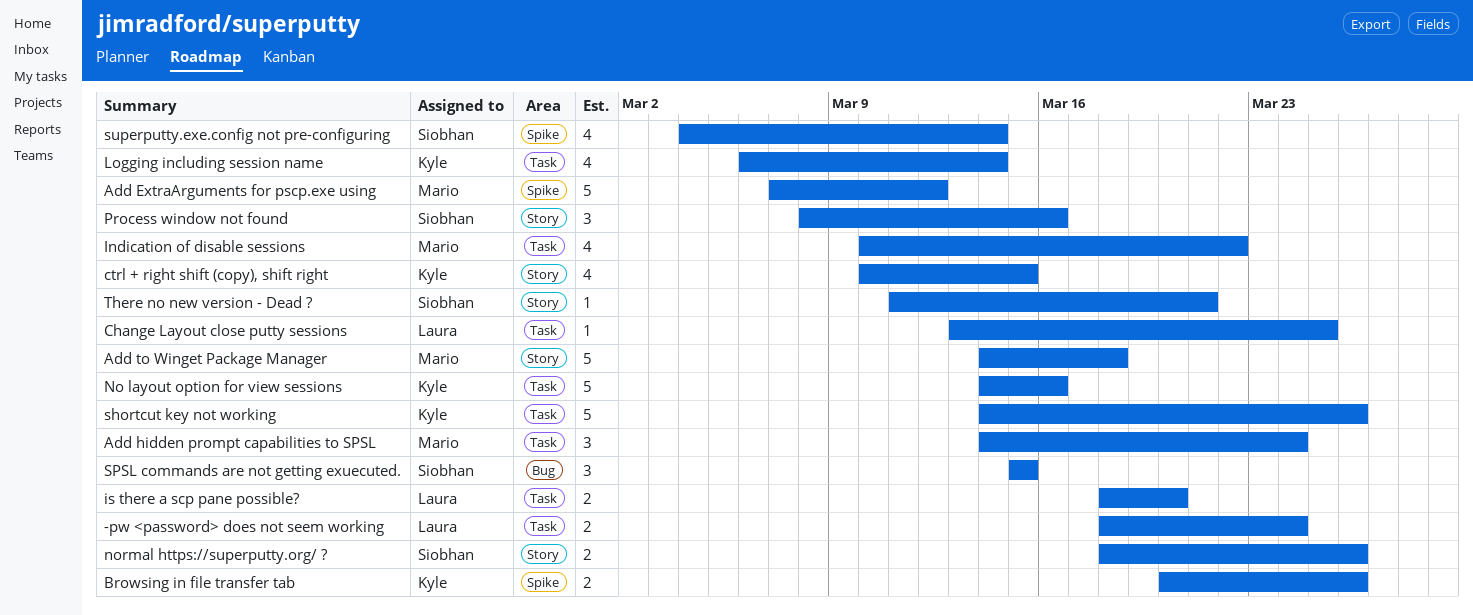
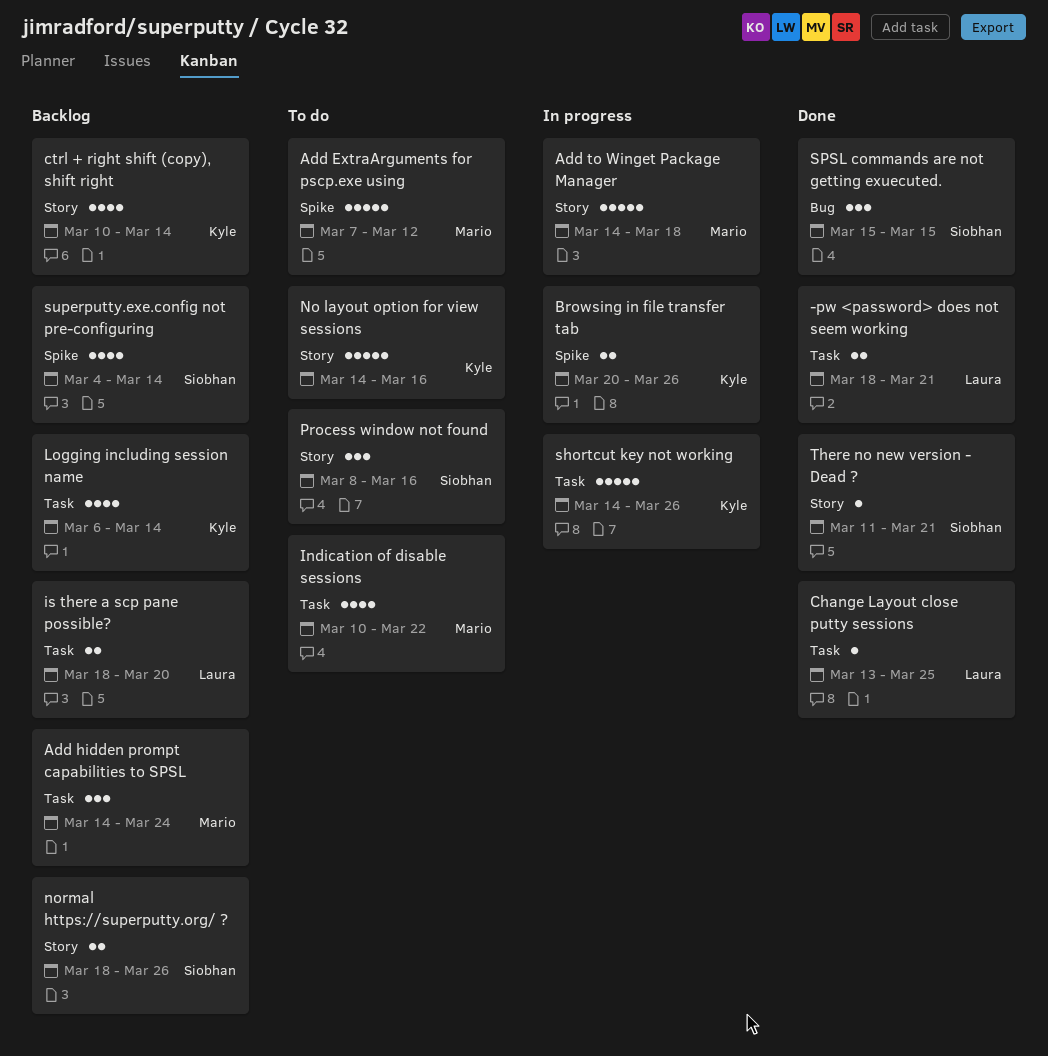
-pw <password> does not seem working, due: Mar 24 -> Mar 21
ctrl + right shift (copy), shift right, due: Mar 15 -> Mar 14
No layout option for view sessions, label: Task -> Story

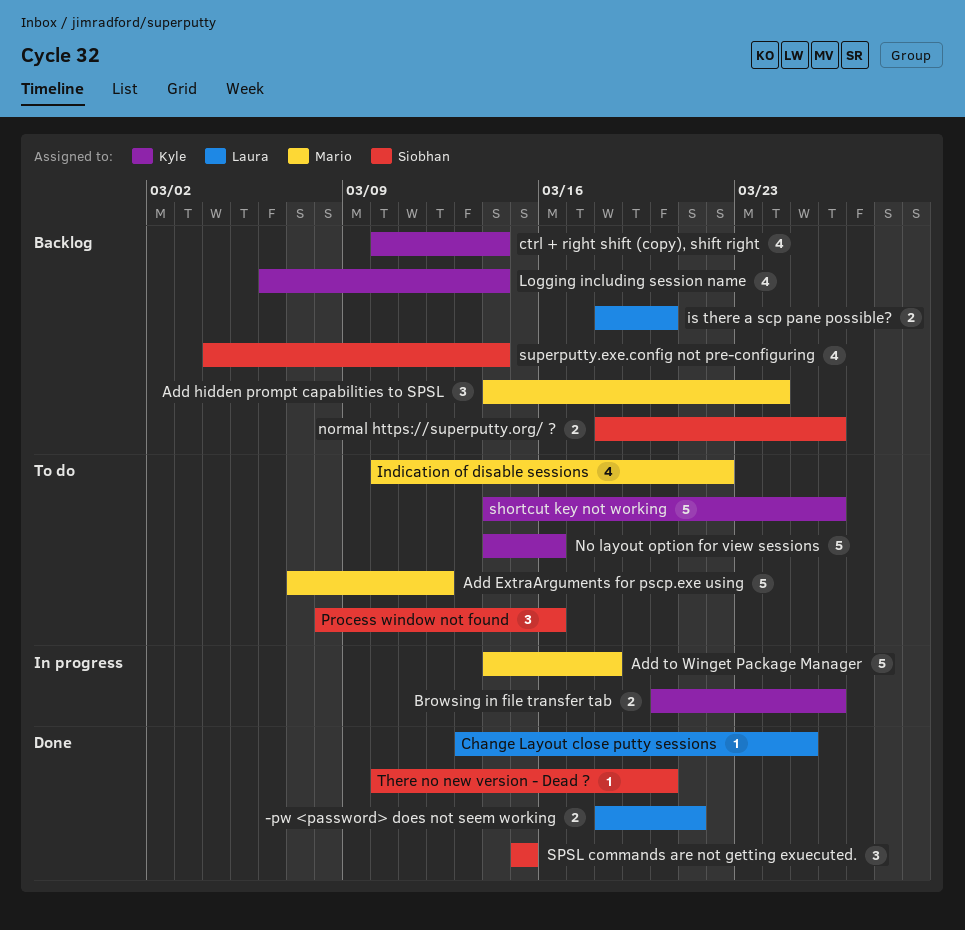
shortcut key not working, status: In progress -> To do
There no new version - Dead ?, start: Mar 11 -> Mar 10
There no new version - Dead ?, due: Mar 21 -> Mar 20

